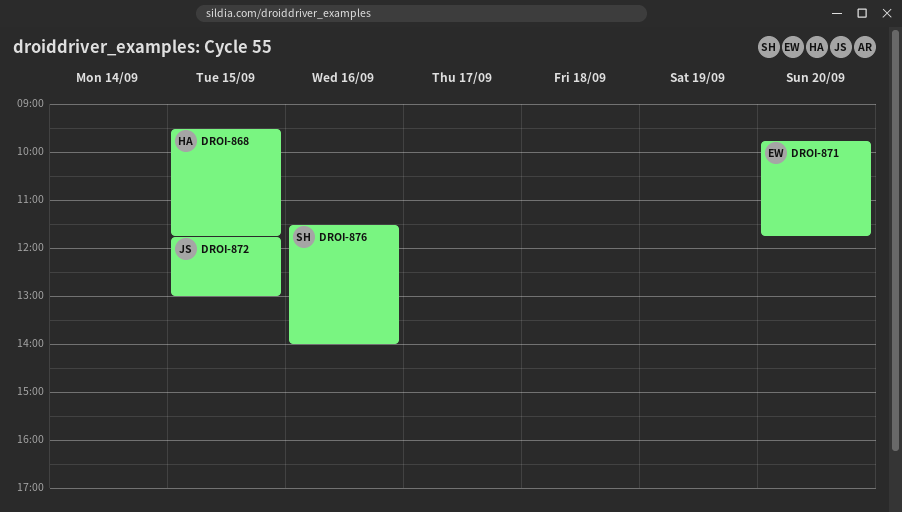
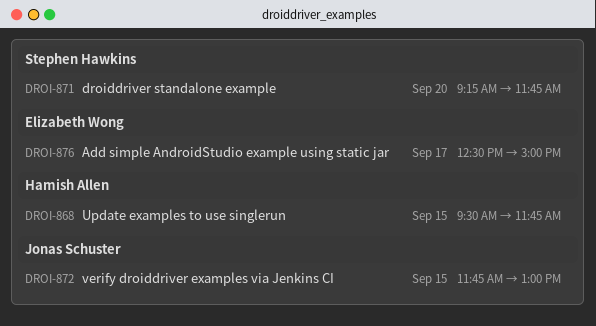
DROI-871, owner: Elizabeth Wong -> Stephen Hawkins
DROI-871, begins: 09:45 -> 09:15
DROI-876, owner: Stephen Hawkins -> Elizabeth Wong
DROI-876, day: Sep 16 -> Sep 17
DROI-876, begins: 11:30 -> 12:30
DROI-876, ends: 14:00 -> 15:00

